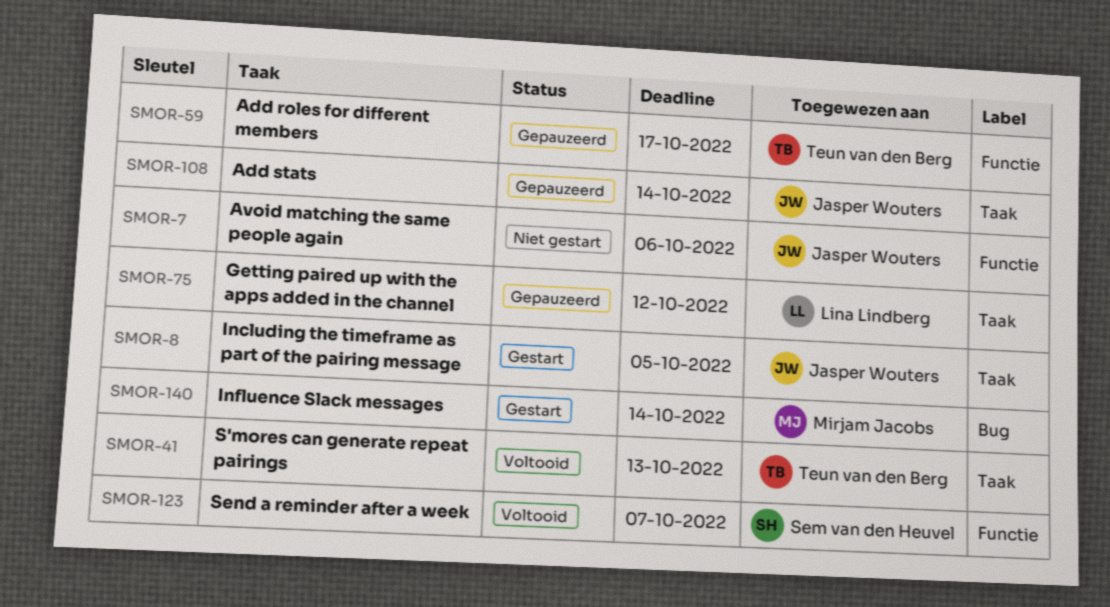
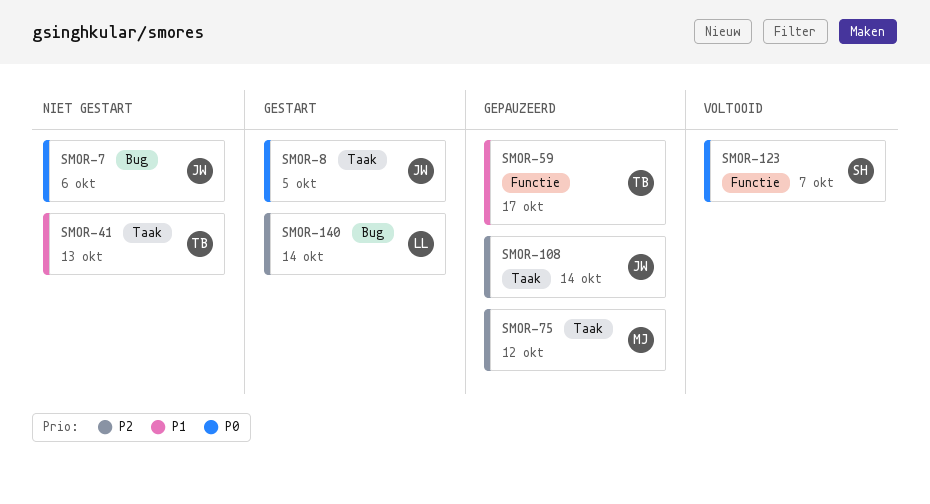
SMOR-7, label: Functie -> Bug
SMOR-41, status: Voltooid -> Niet gestart
SMOR-75, owner: Lina Lindberg -> Mirjam Jacobs
SMOR-140, owner: Mirjam Jacobs -> Lina Lindberg

